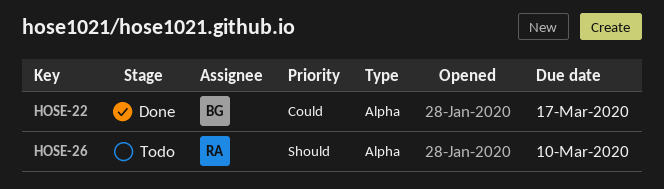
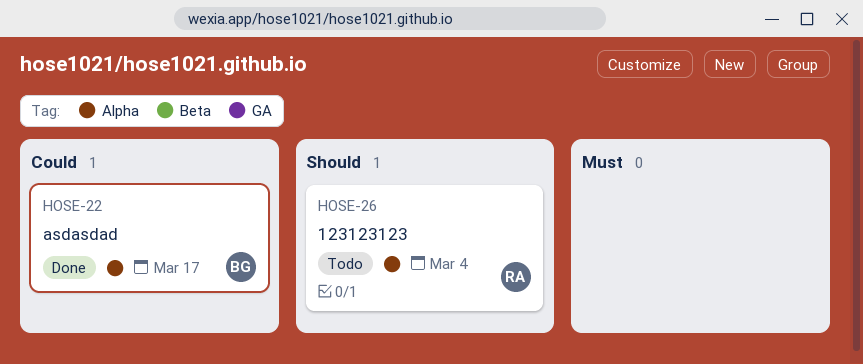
HOSE-26, due: Mar 10 -> Mar 4

